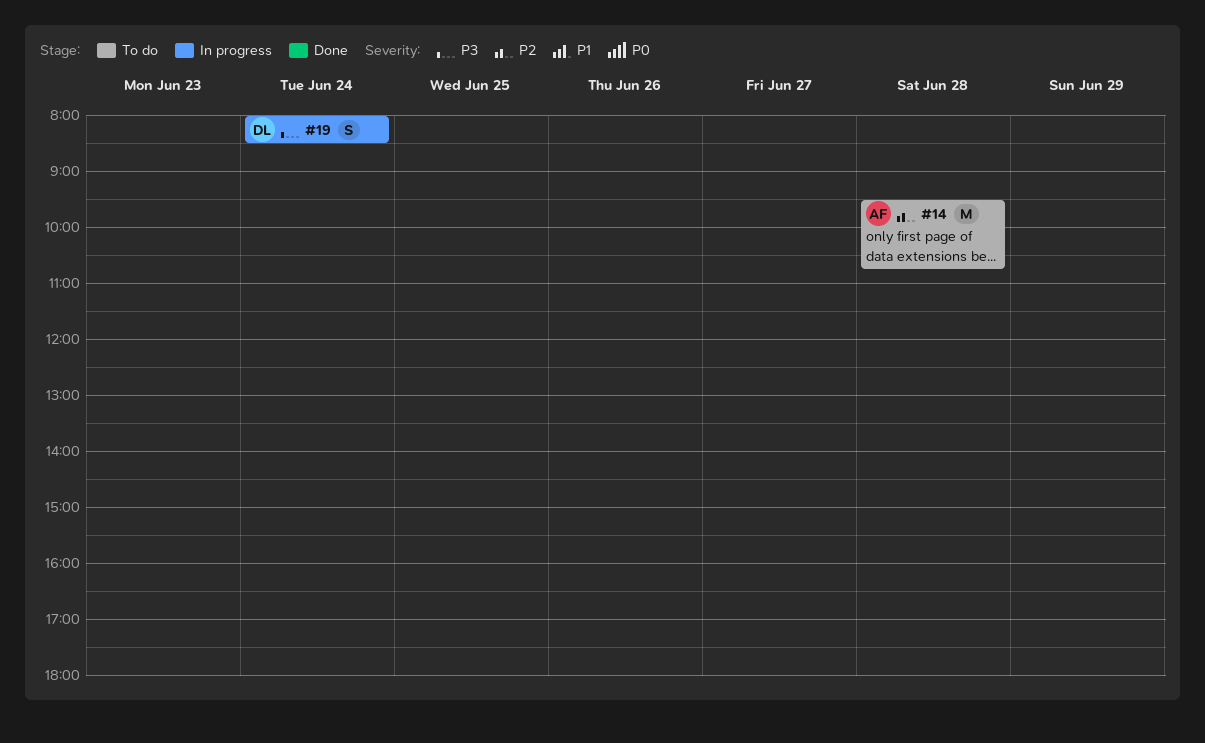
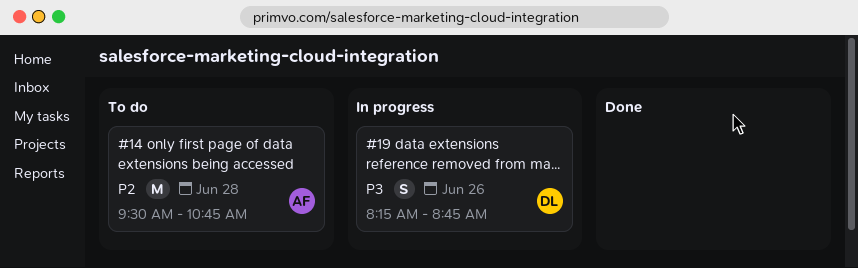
#19, day: Jun 24 -> Jun 26
#19, begins: 08:00 -> 08:15
#19, ends: 08:30 -> 08:45

